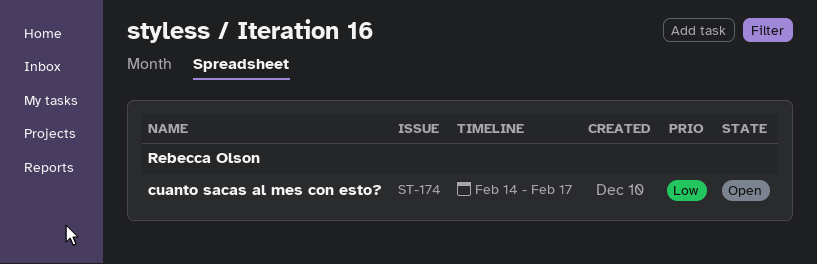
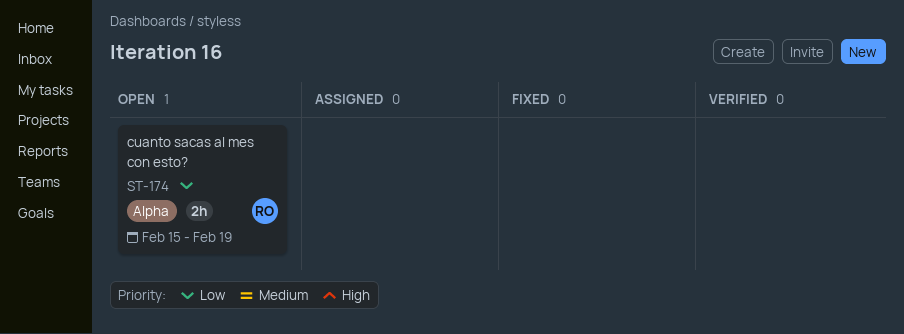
ST-174, start: Feb 14 -> Feb 15
ST-174, due: Feb 17 -> Feb 19

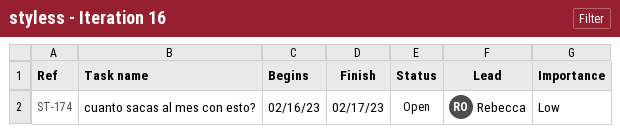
ST-174, start: Feb 15 -> Feb 16
ST-174, due: Feb 19 -> Feb 17

